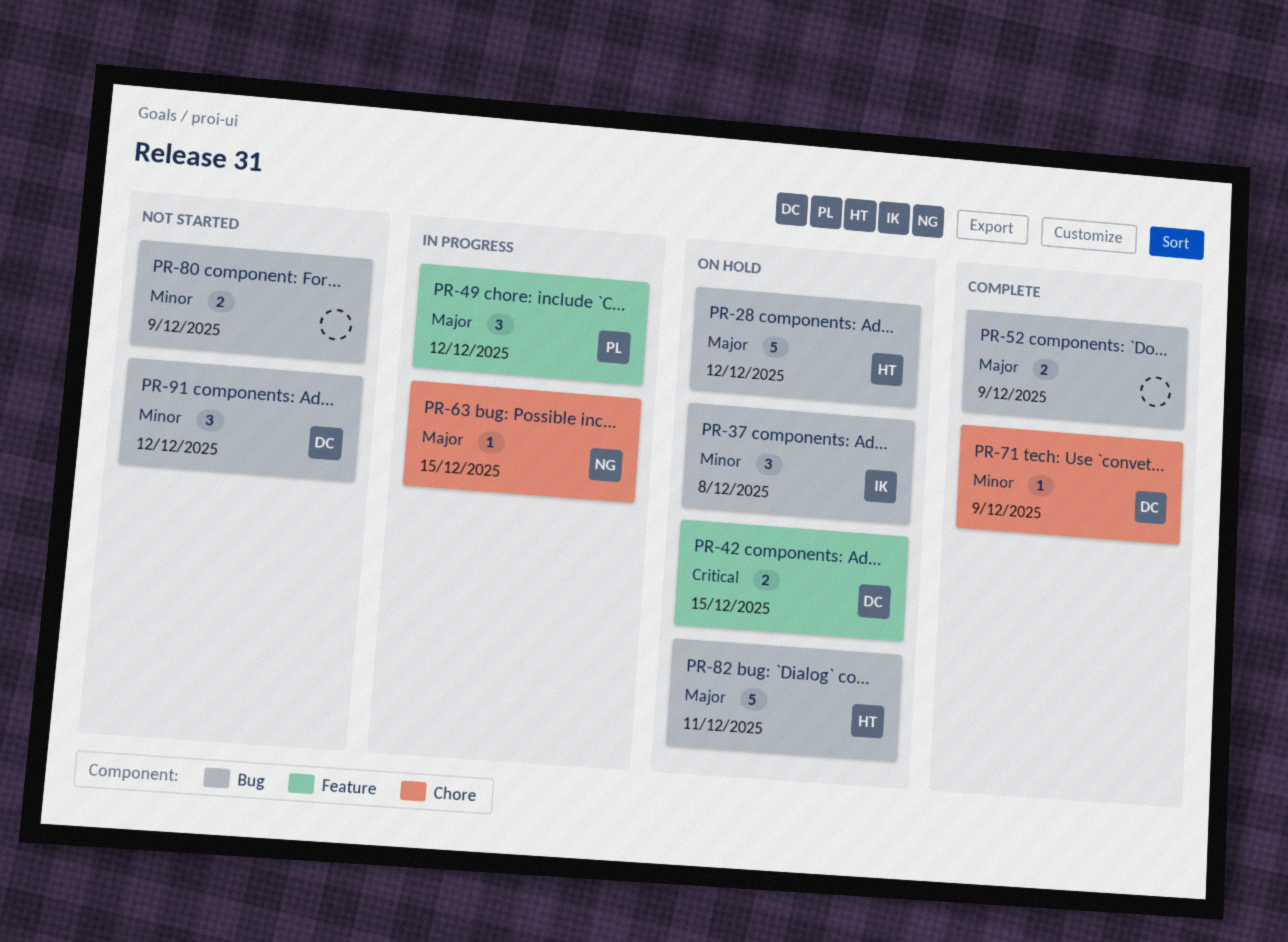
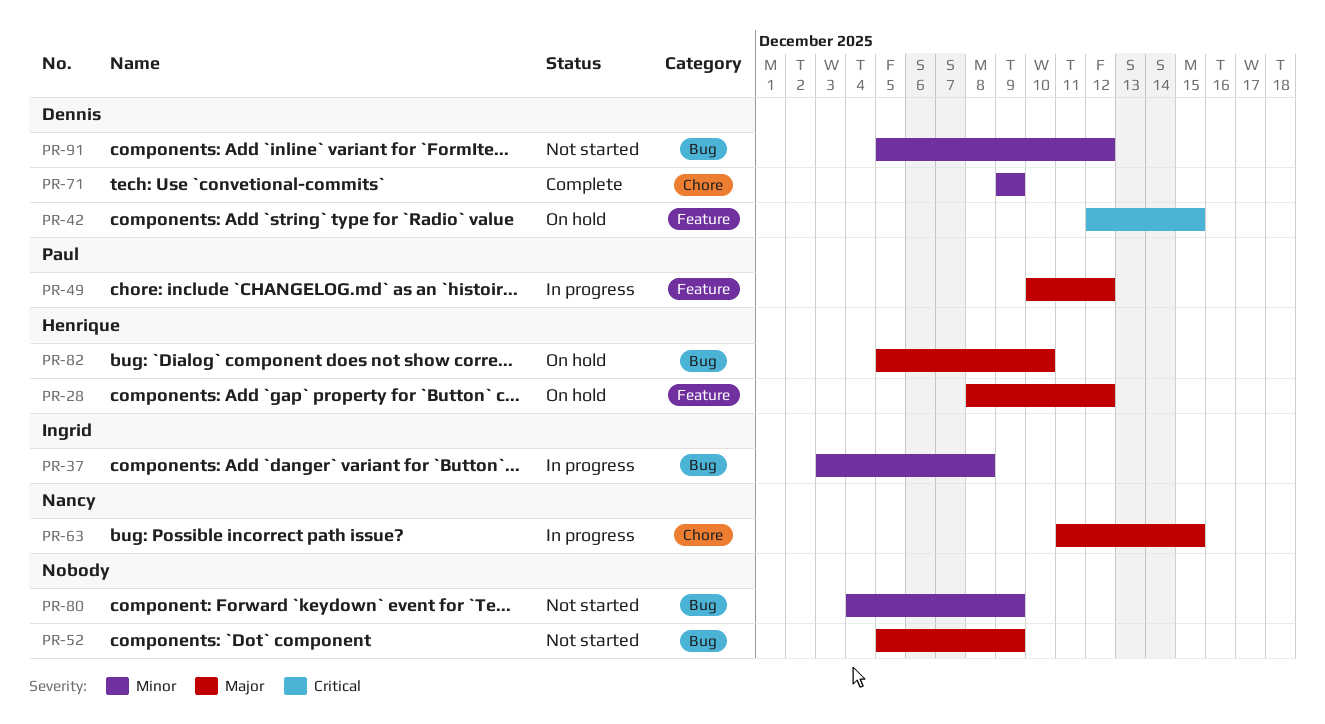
PR-28, label: Bug -> Feature
PR-37, status: On hold -> In progress
PR-52, status: Complete -> Not started
PR-82, due: Dec 11 -> Dec 10

